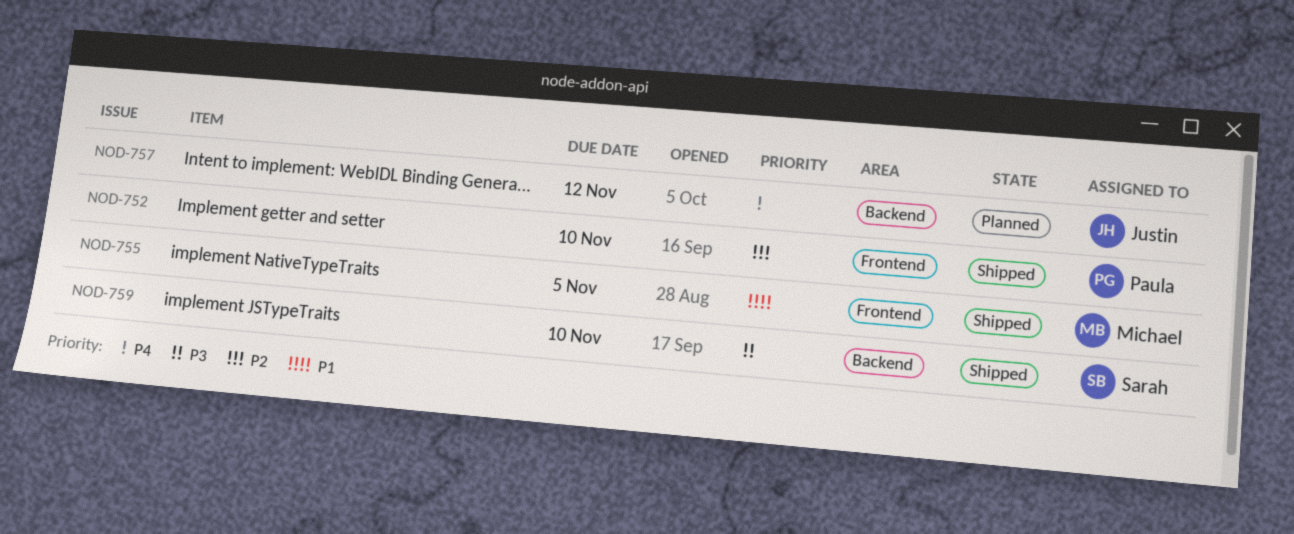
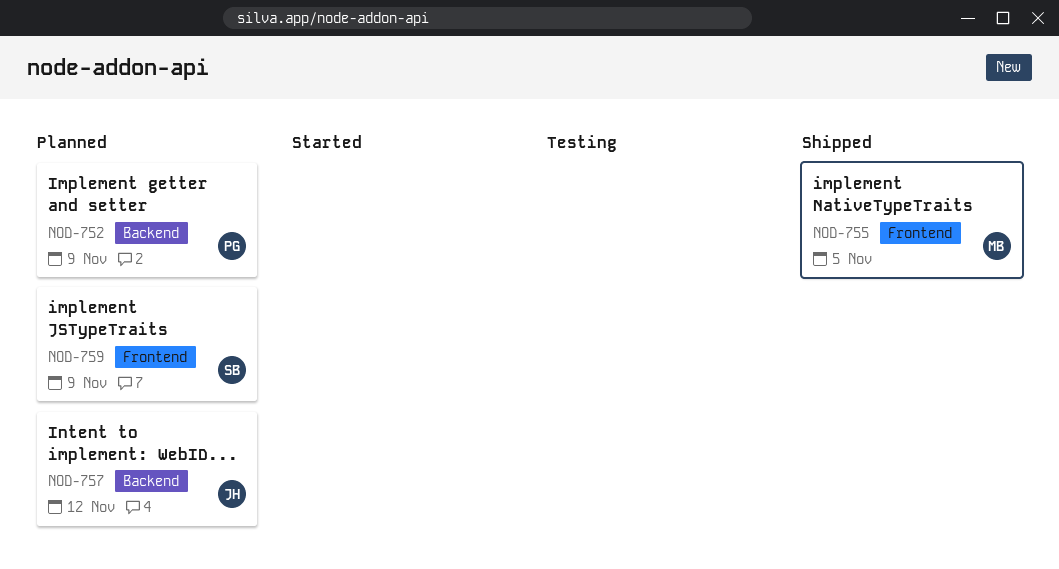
NOD-752, status: Shipped -> Planned
NOD-752, label: Frontend -> Backend
NOD-752, due: Nov 10 -> Nov 9
NOD-759, status: Shipped -> Planned
NOD-759, label: Backend -> Frontend
NOD-759, due: Nov 10 -> Nov 9

